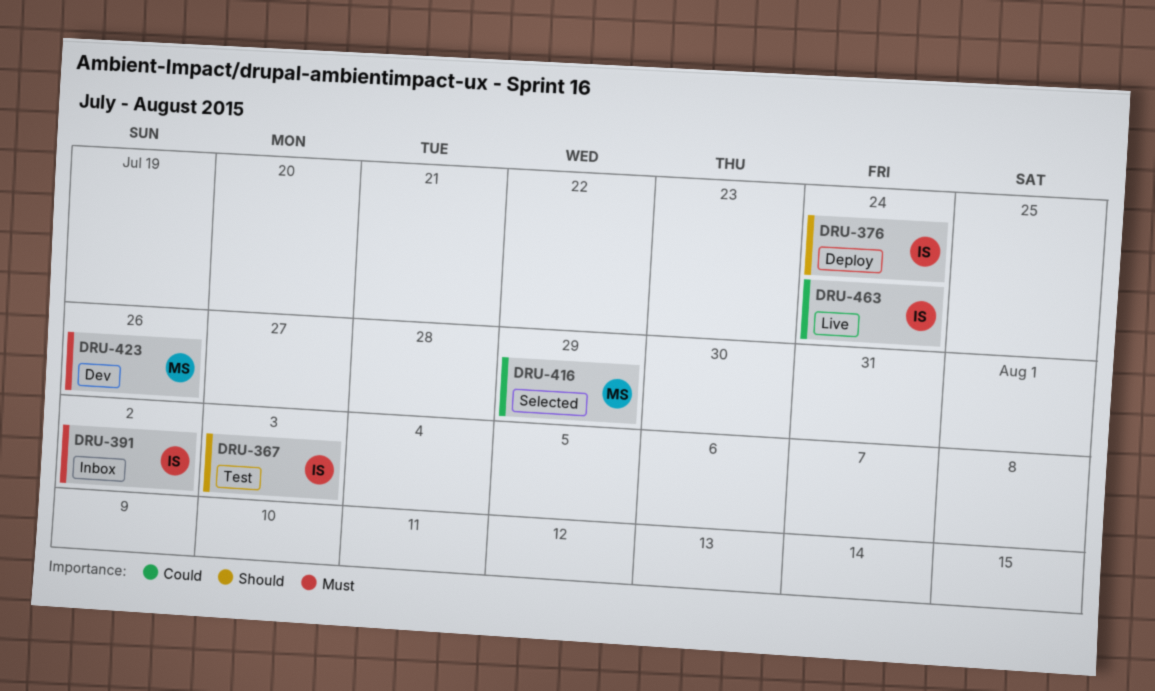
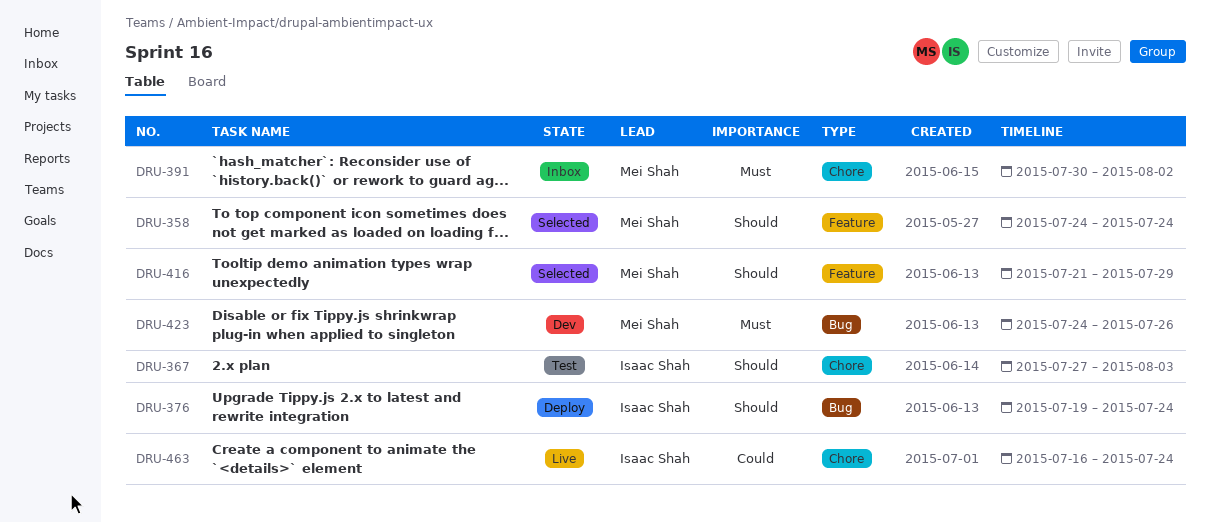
DRU-358: none -> present
DRU-391, owner: Isaac Shah -> Mei Shah
DRU-416, priority: Could -> Should

